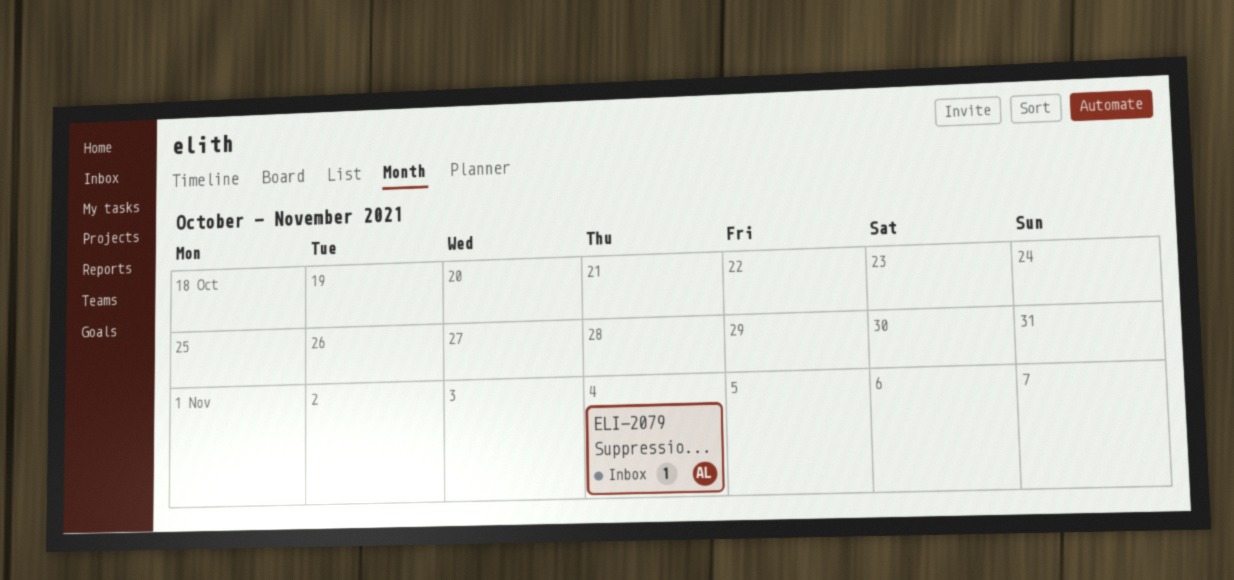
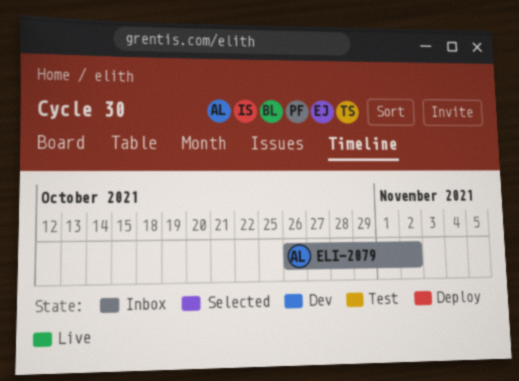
ELI-2079, due: Nov 4 -> Nov 2

